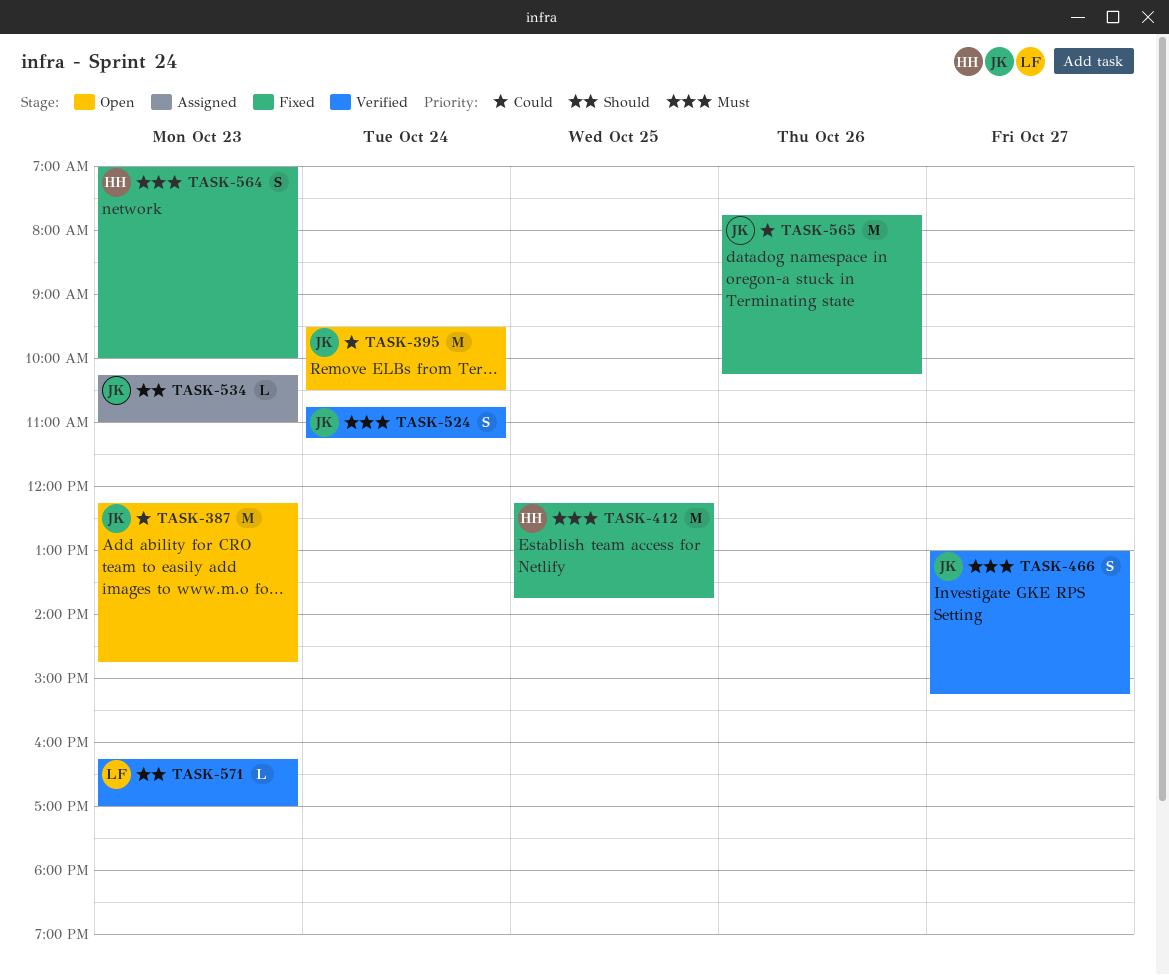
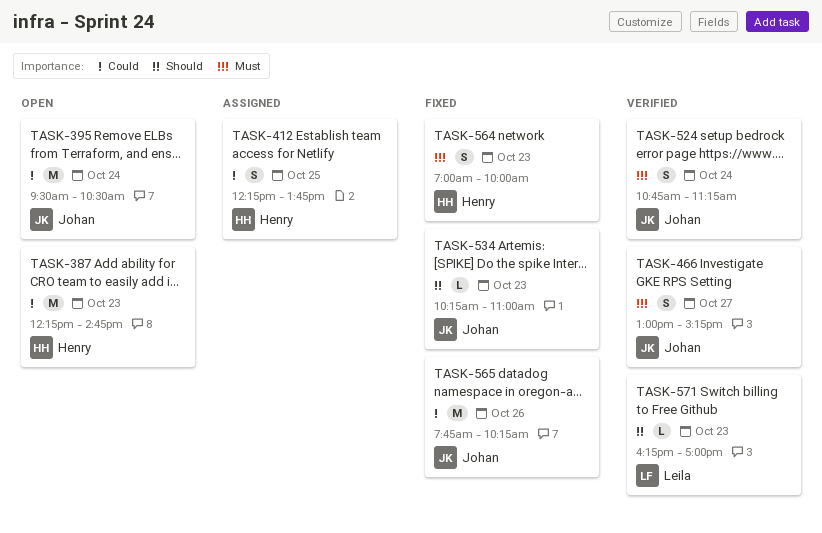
TASK-387, owner: Johan -> Henry
TASK-412, status: Fixed -> Assigned
TASK-412, priority: Must -> Could
TASK-412, estimate: M -> S
TASK-534, status: Assigned -> Fixed

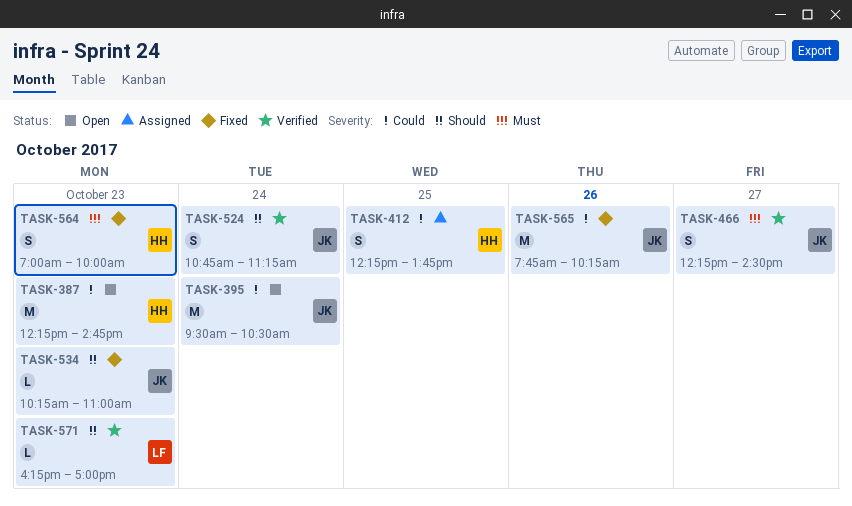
TASK-466, begins: 13:00 -> 12:15
TASK-466, ends: 15:15 -> 14:30
TASK-524, priority: Must -> Should

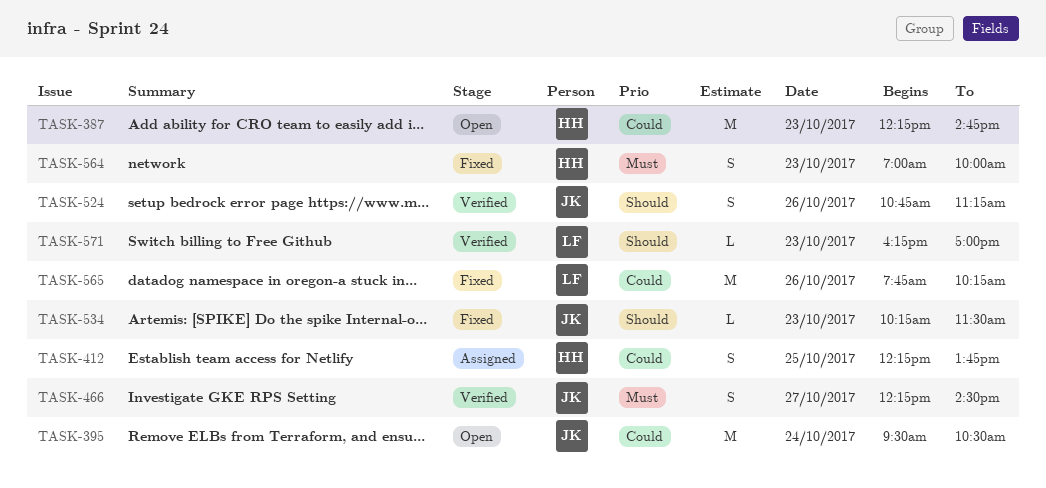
TASK-524, day: Oct 24 -> Oct 26
TASK-534, ends: 11:00 -> 11:30
TASK-565, owner: JK -> LF

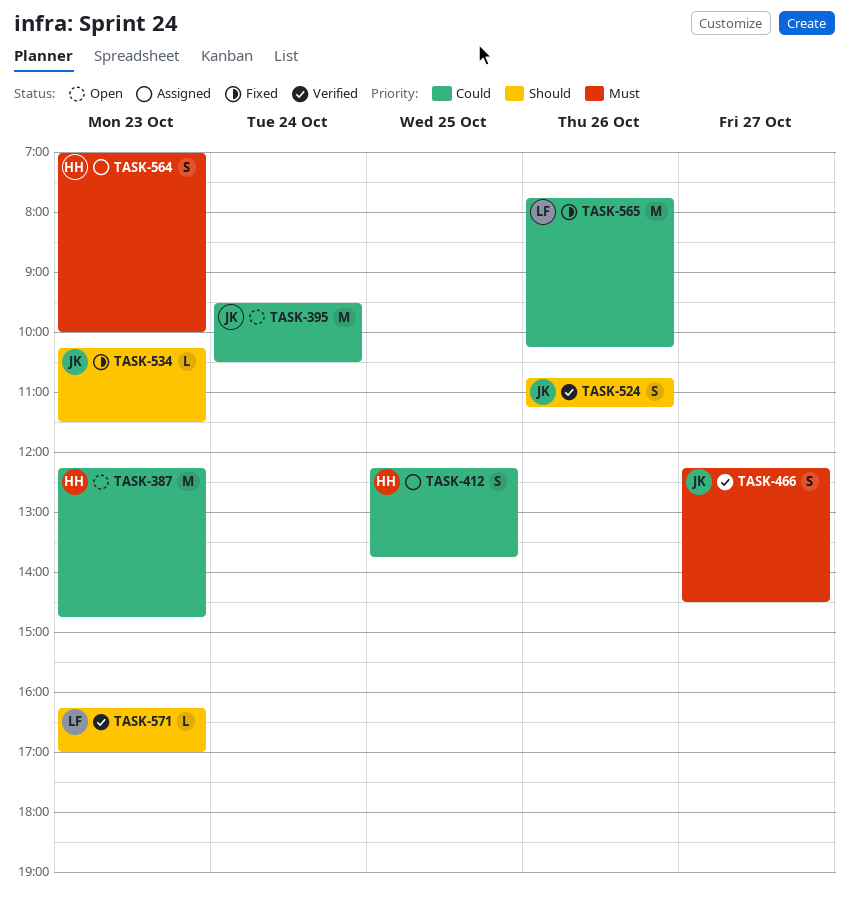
TASK-564, status: Fixed -> Assigned

